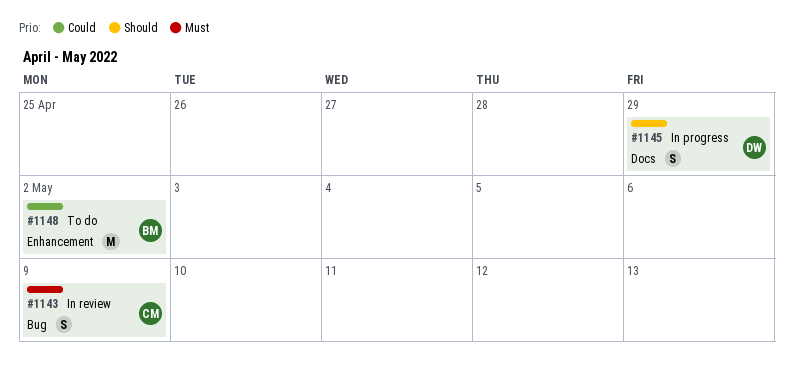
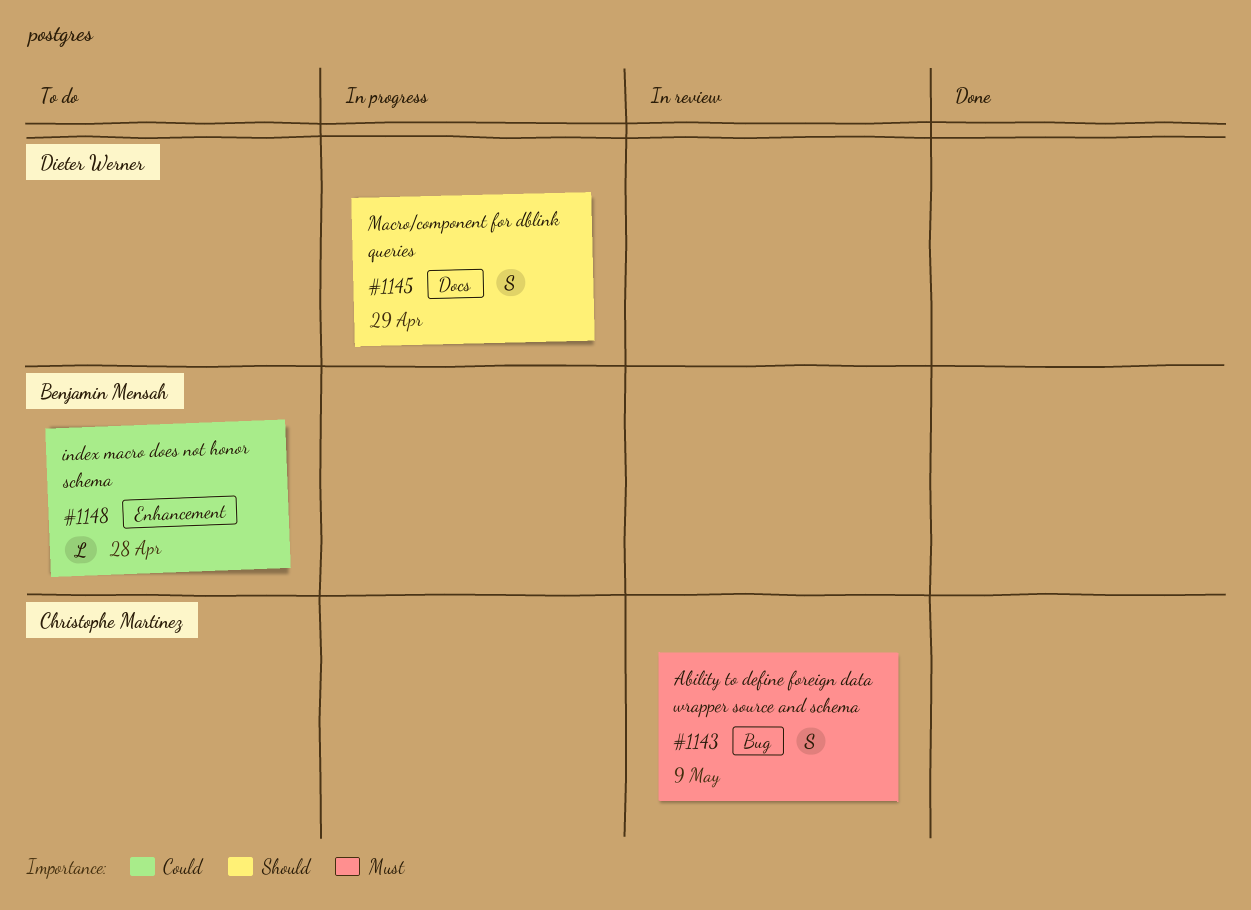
#1148, estimate: M -> L
#1148, due: May 2 -> Apr 28

